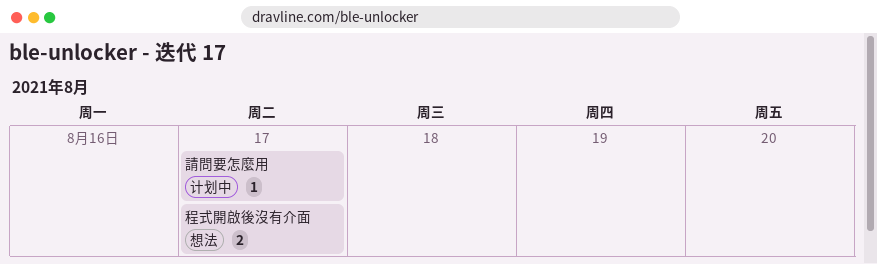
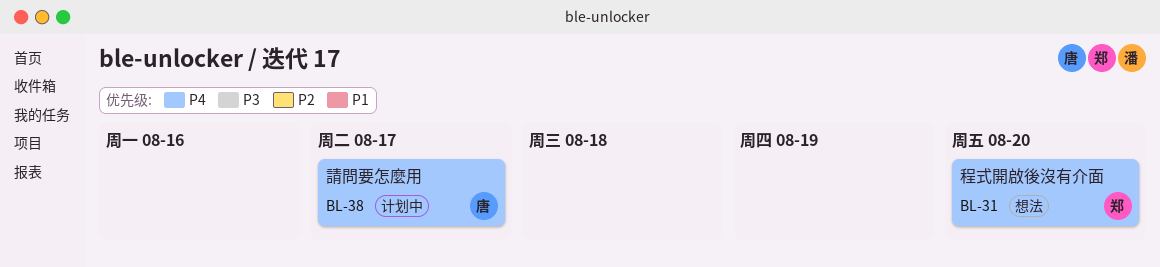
程式開啟後沒有介面, due: Aug 17 -> Aug 20

